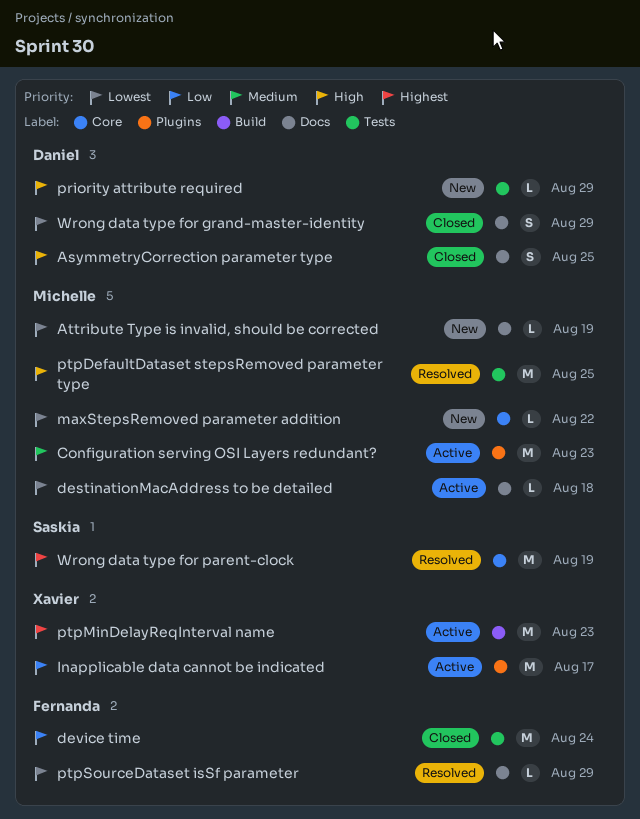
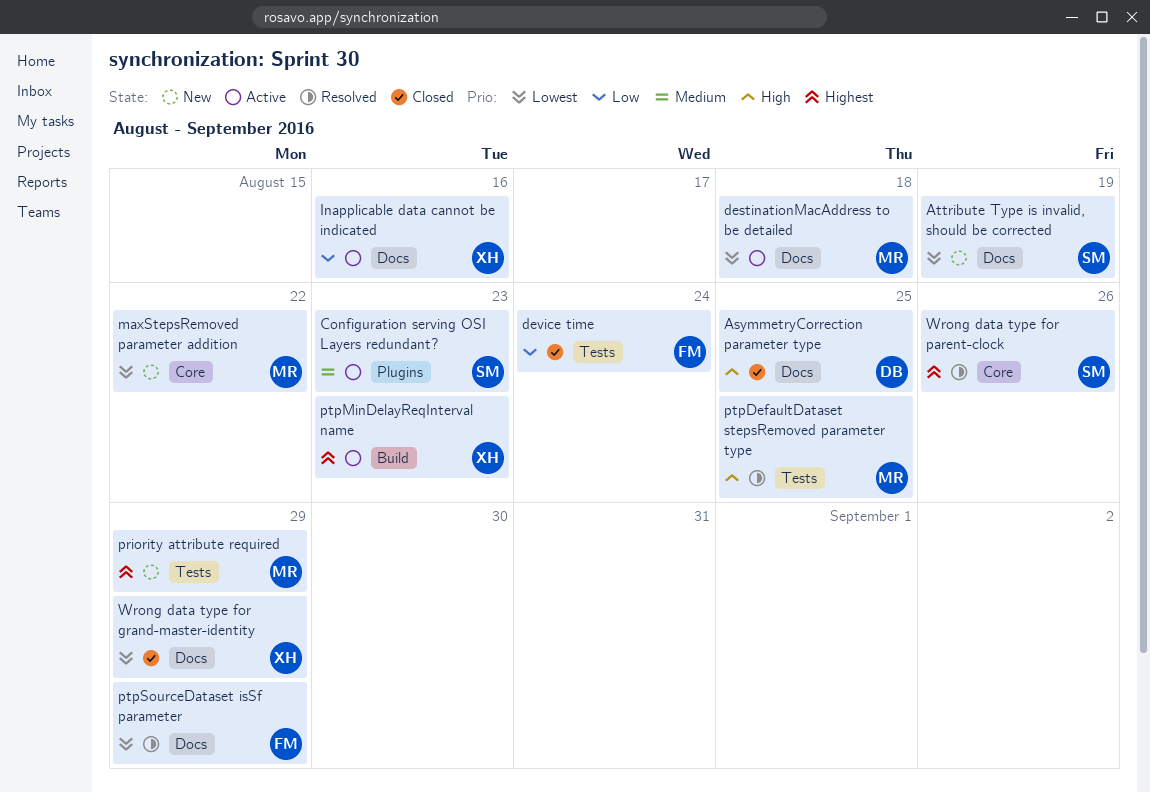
Attribute Type is invalid, should be corrected, owner: Michelle -> Saskia
Configuration serving OSI Layers redundant?, owner: Michelle -> Saskia
Inapplicable data cannot be indicated, label: Plugins -> Docs
Inapplicable data cannot be indicated, due: Aug 17 -> Aug 16
priority attribute required, owner: Daniel -> Michelle
priority attribute required, priority: High -> Highest
Wrong data type for grand-master-identity, owner: Daniel -> Xavier
Wrong data type for parent-clock, due: Aug 19 -> Aug 26

